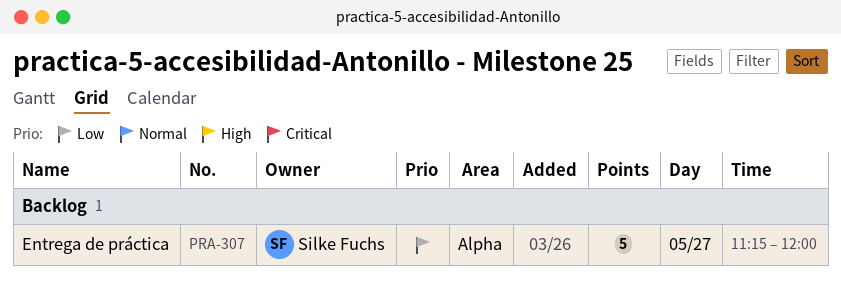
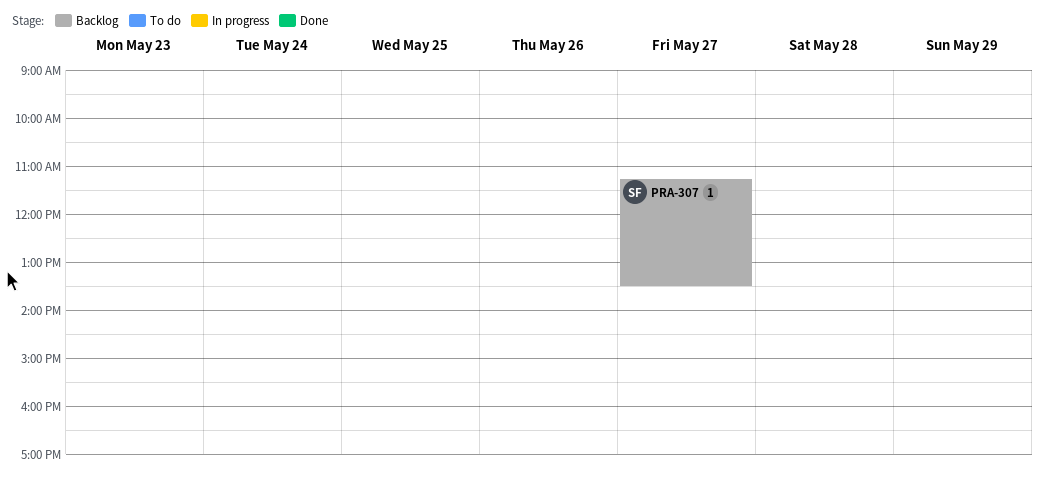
PRA-307, estimate: 5 -> 1
PRA-307, ends: 12:00 -> 13:30

